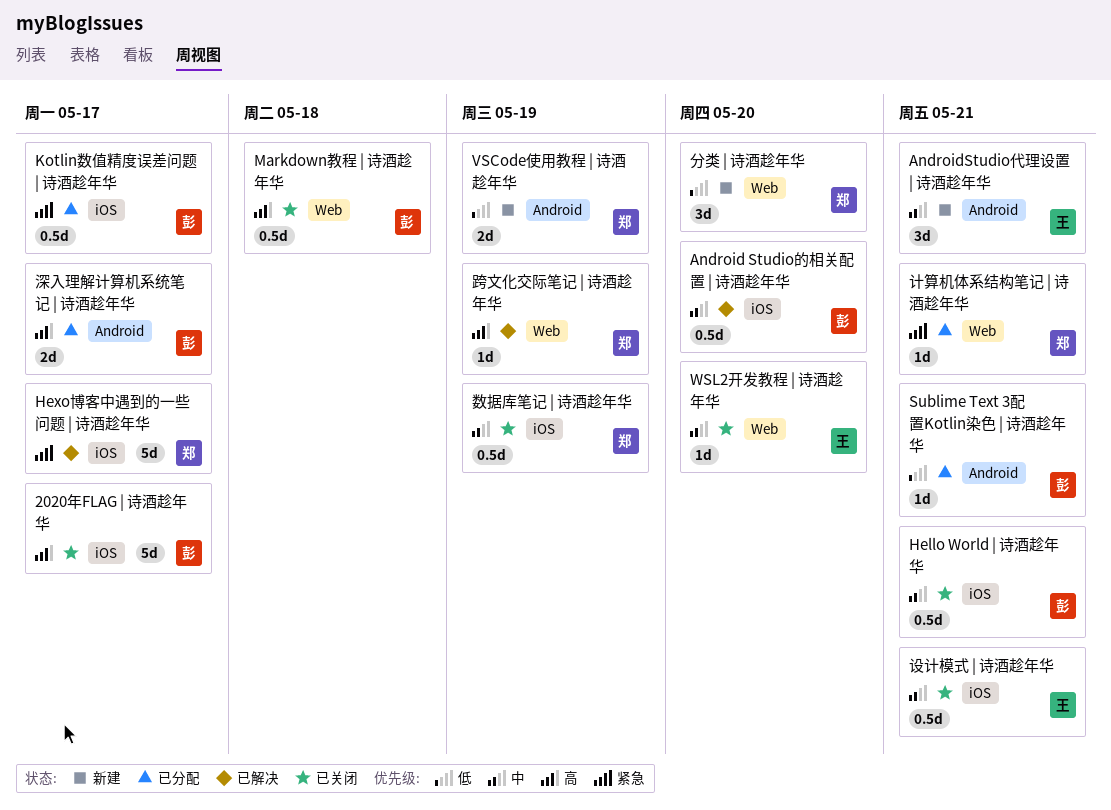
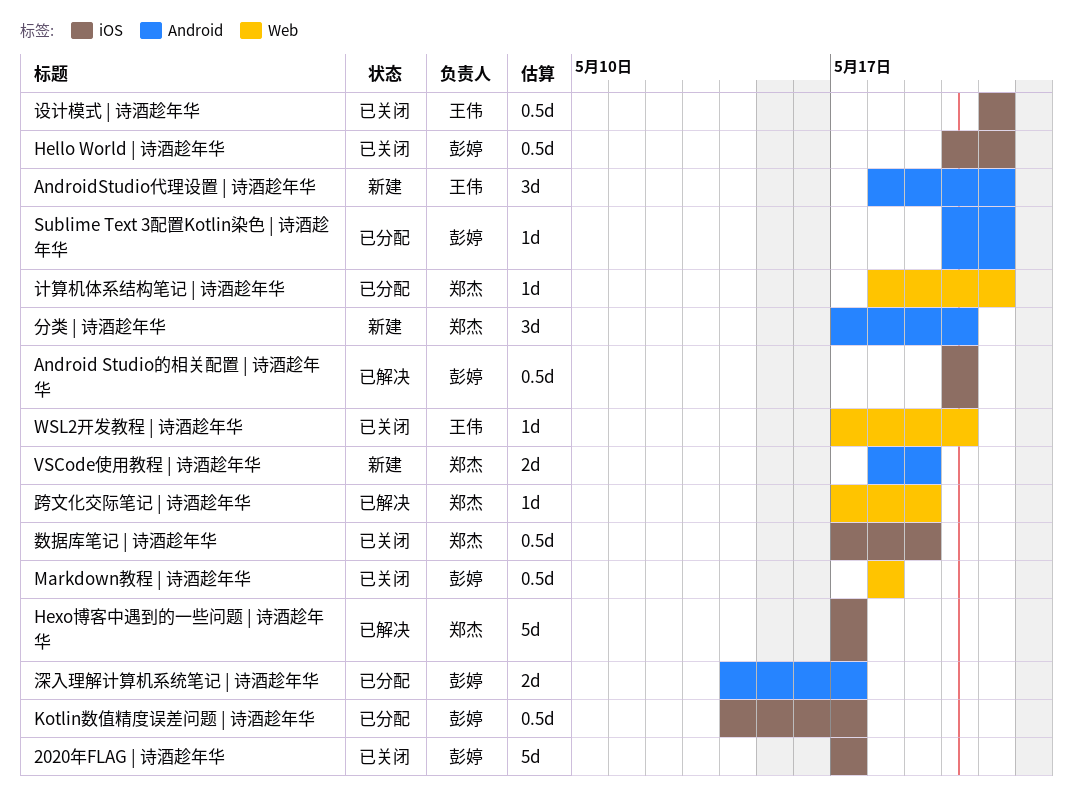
分类 | 诗酒趁年华, label: Web -> Android

